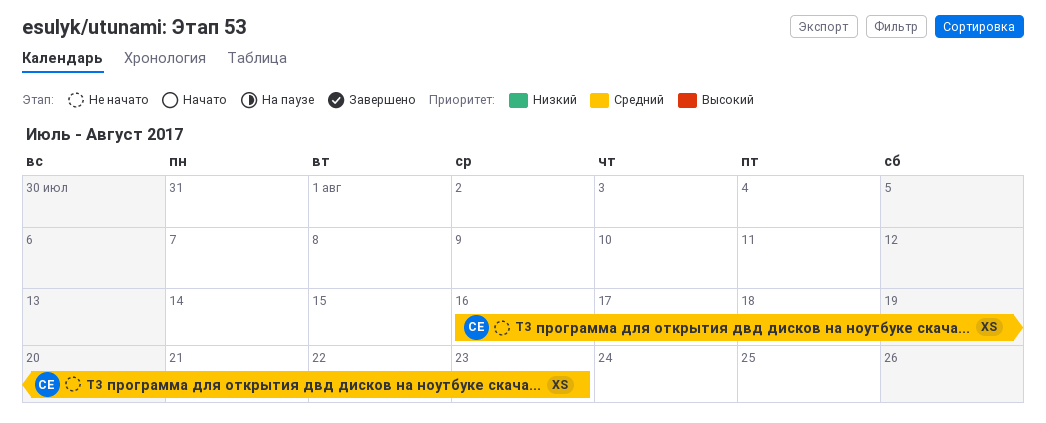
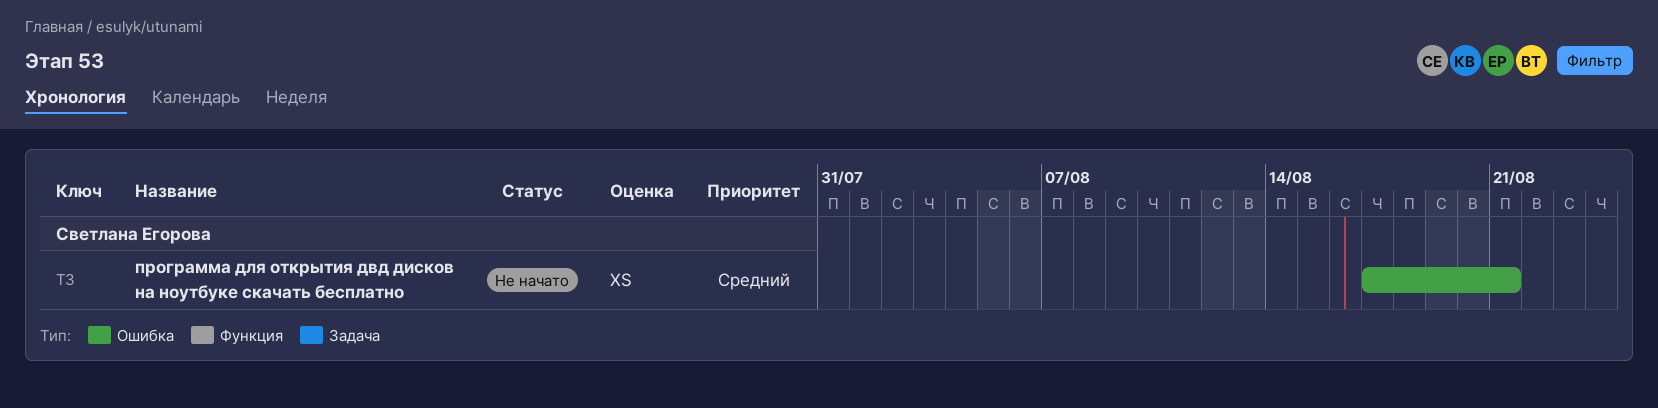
T3, start: Aug 16 -> Aug 17
T3, due: Aug 23 -> Aug 21

